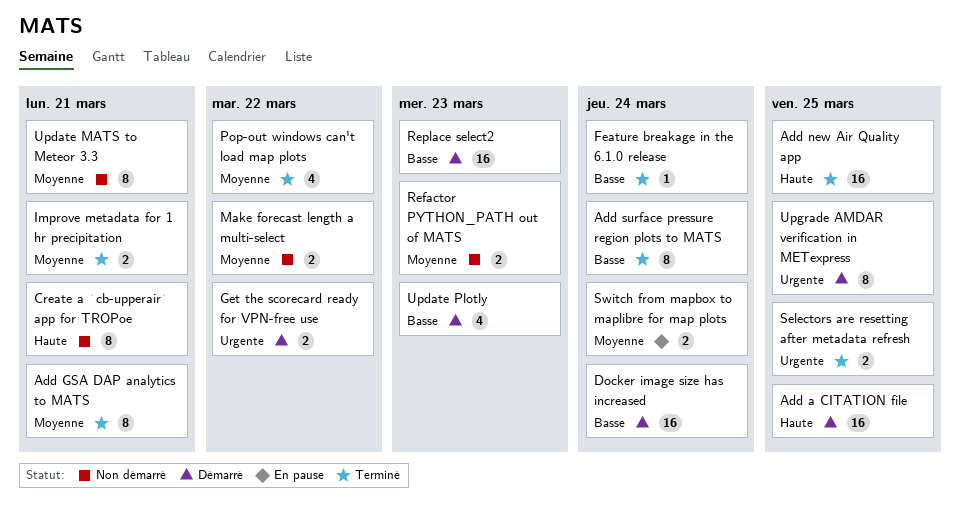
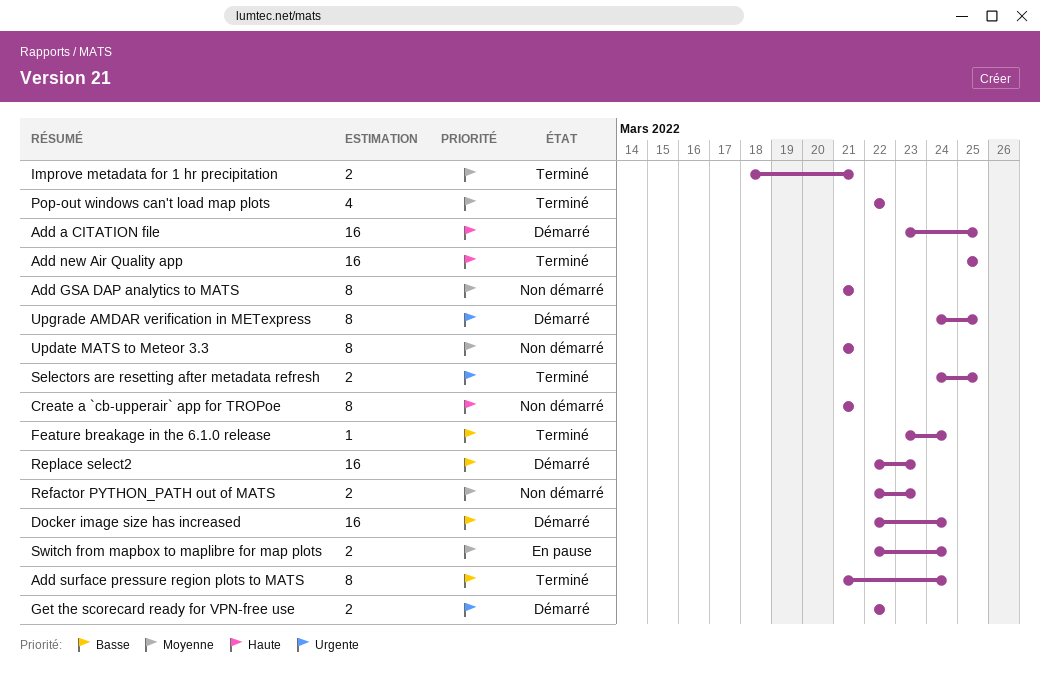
Add GSA DAP analytics to MATS, status: Terminé -> Non démarré
Make forecast length a multi-select: present -> none
Update Plotly: present -> none

